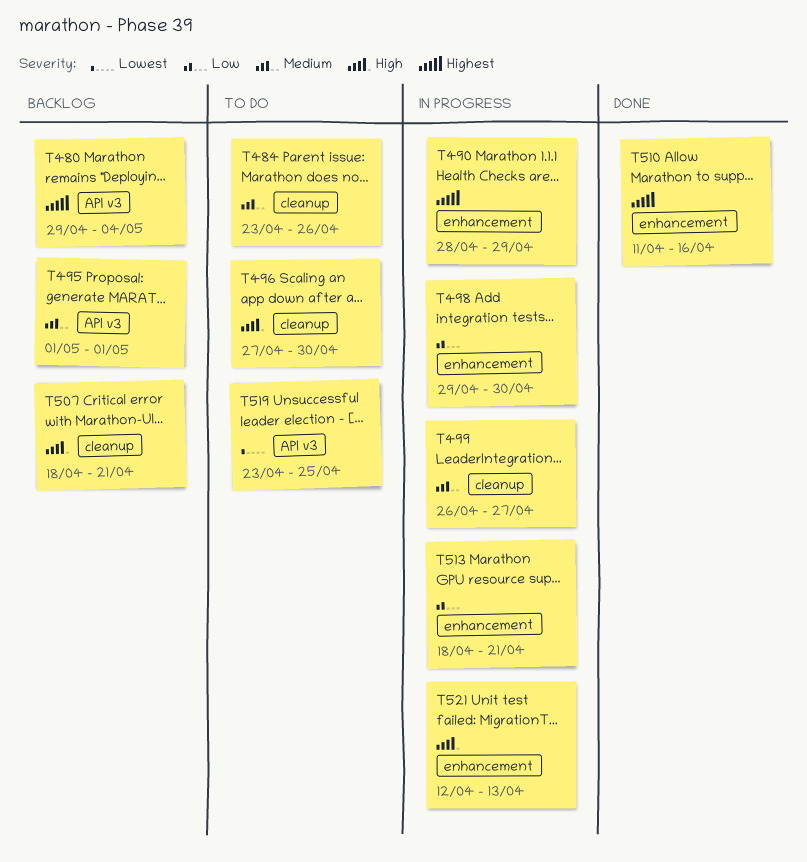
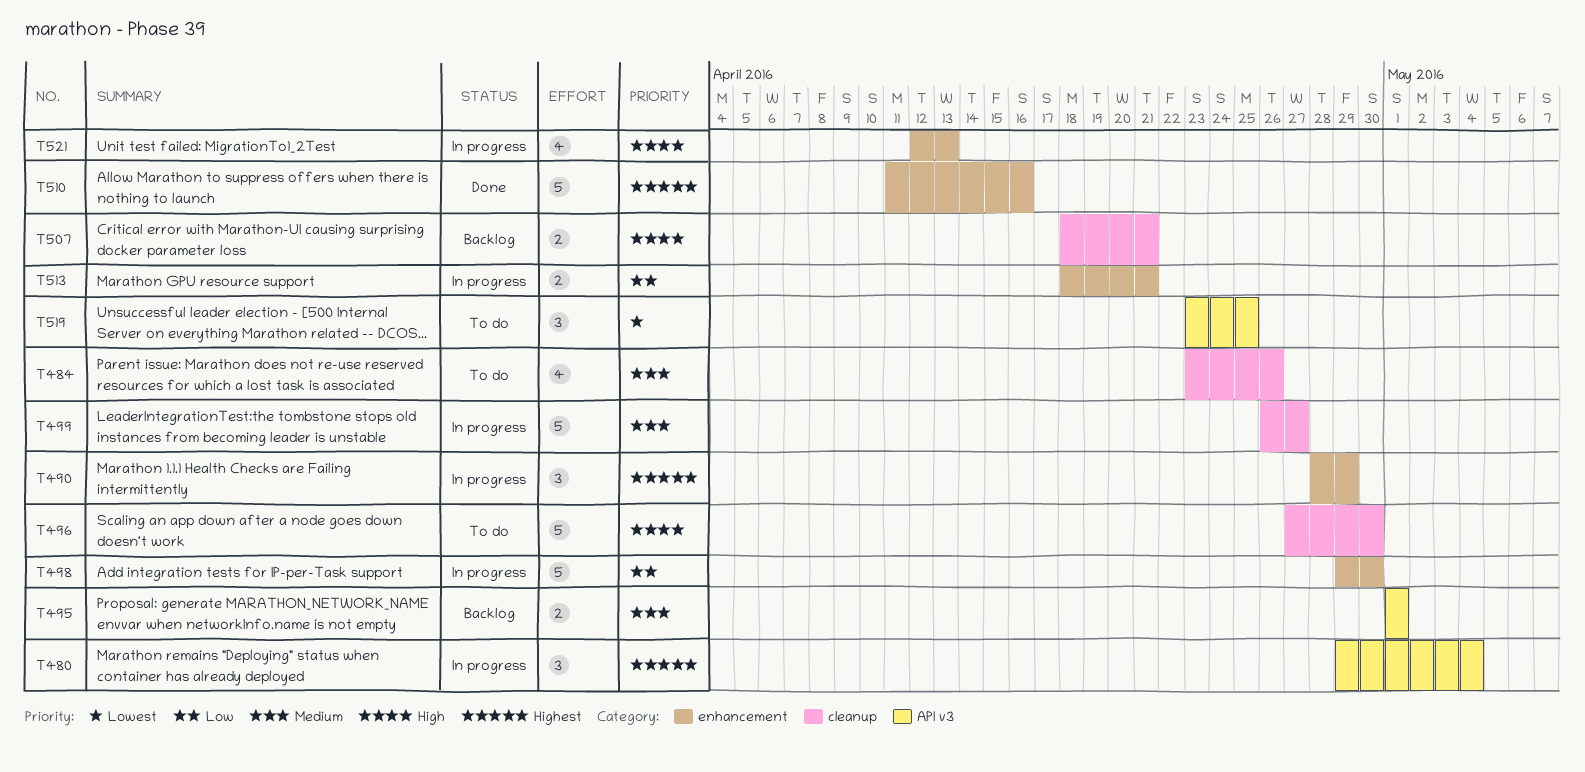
T480, status: Backlog -> In progress

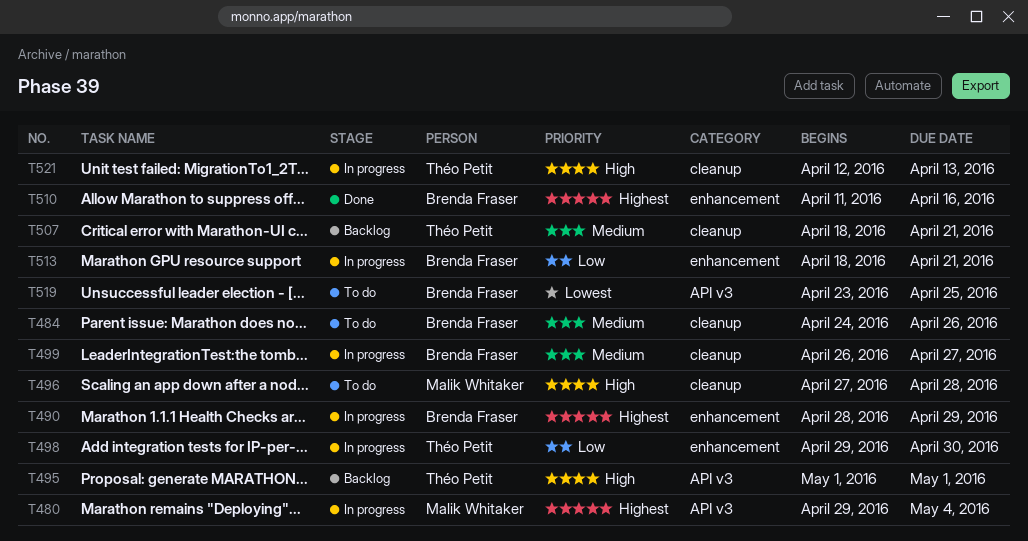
T484, start: Apr 23 -> Apr 24
T495, priority: Medium -> High
T496, due: Apr 30 -> Apr 28
T507, priority: High -> Medium
T521, label: enhancement -> cleanup

